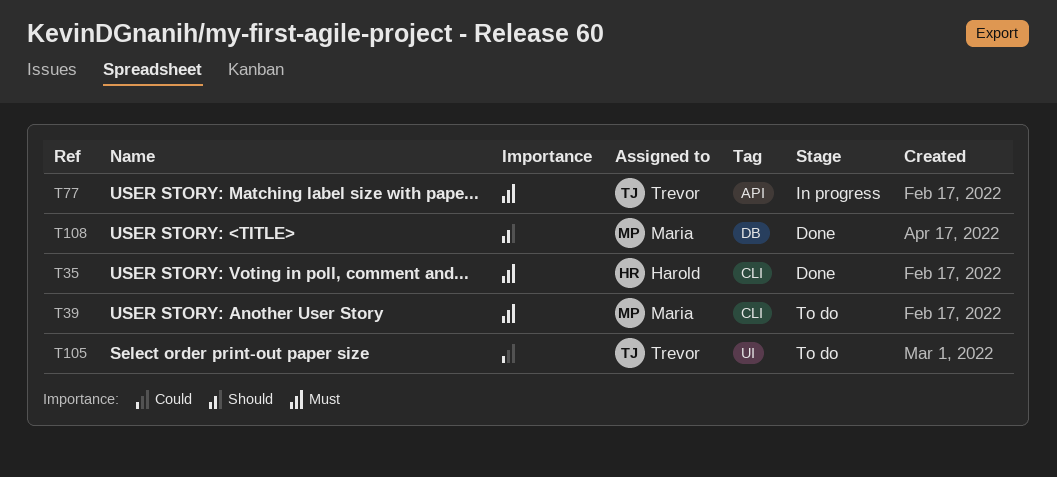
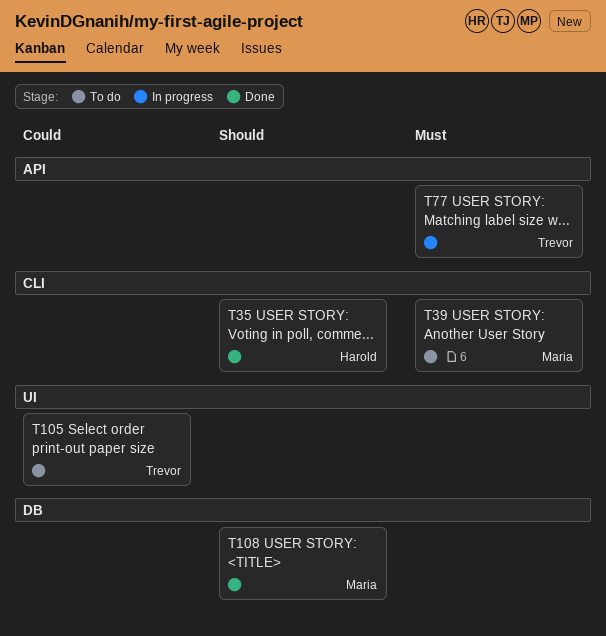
T35, priority: Must -> Should

